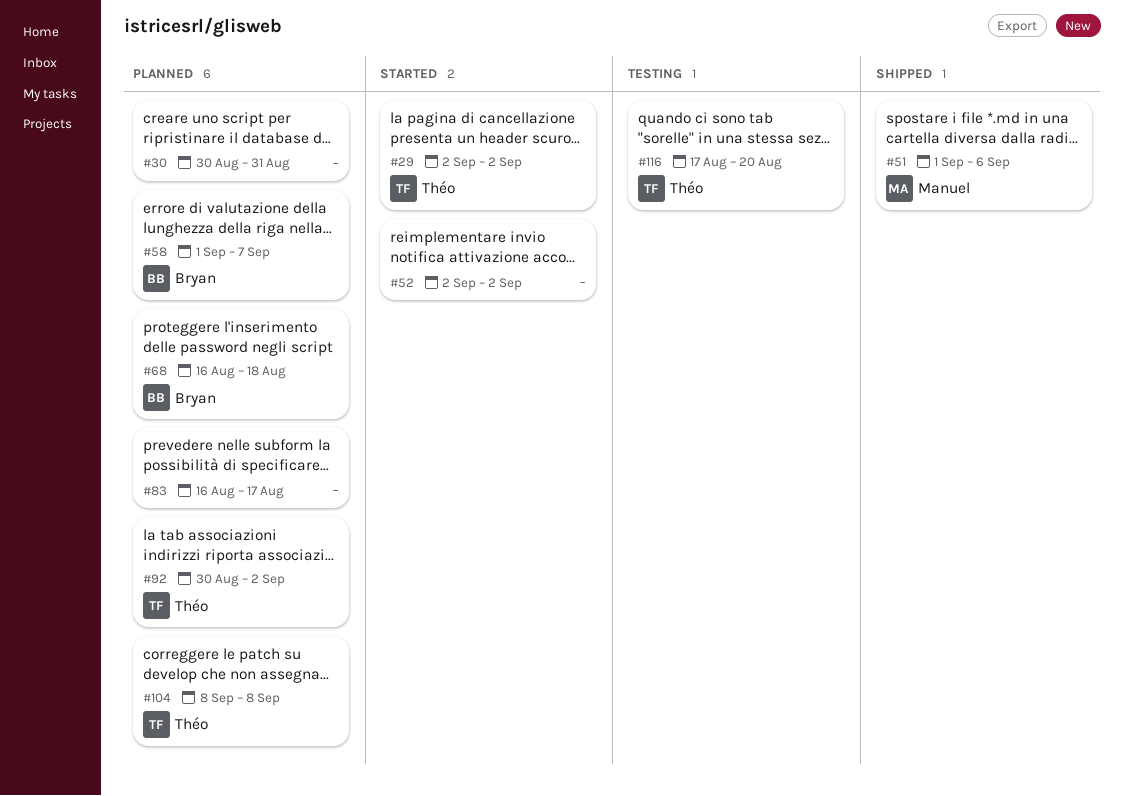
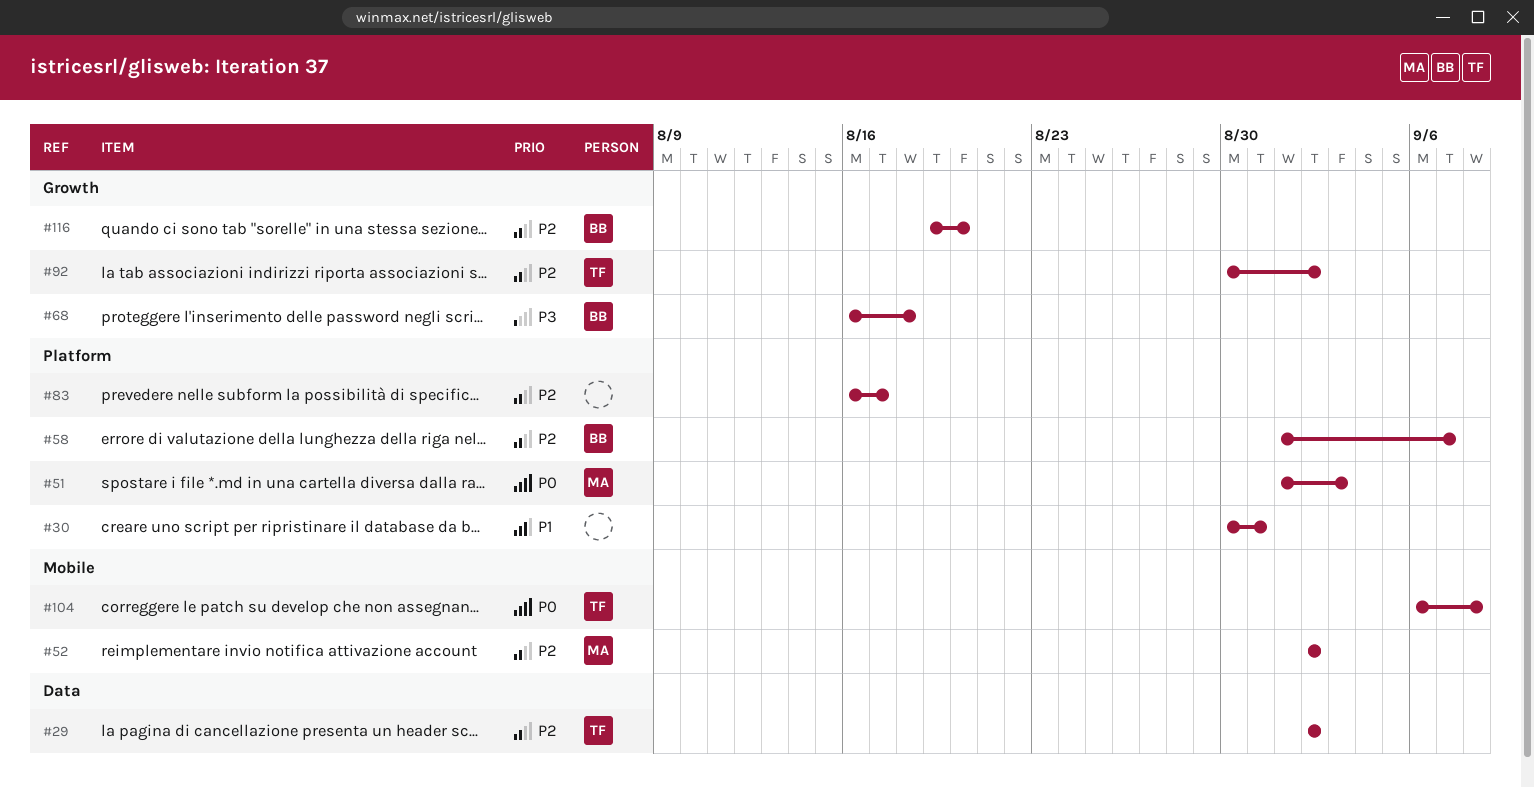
#51, due: Sep 6 -> Sep 3
#52, owner: none -> Manuel
#104, start: Sep 8 -> Sep 6
#116, owner: Théo -> Bryan
#116, start: Aug 17 -> Aug 19

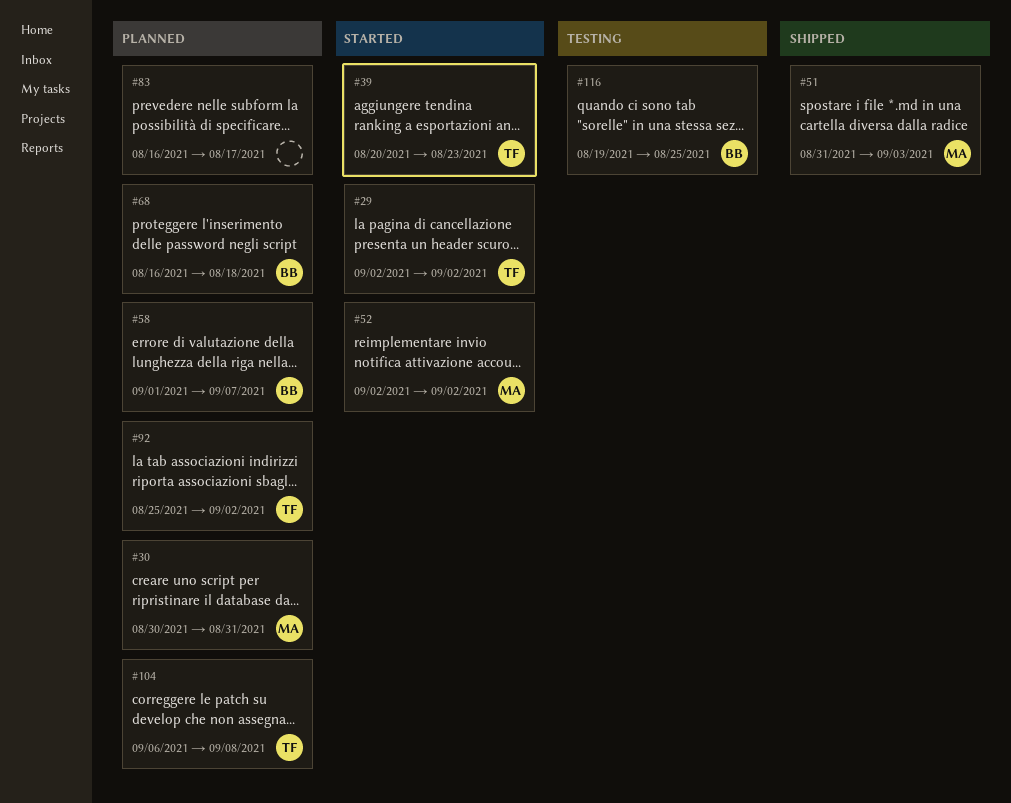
#30, owner: none -> MA
#39: none -> present
#51, start: Sep 1 -> Aug 31
#92, start: Aug 30 -> Aug 25
#116, due: Aug 20 -> Aug 25

